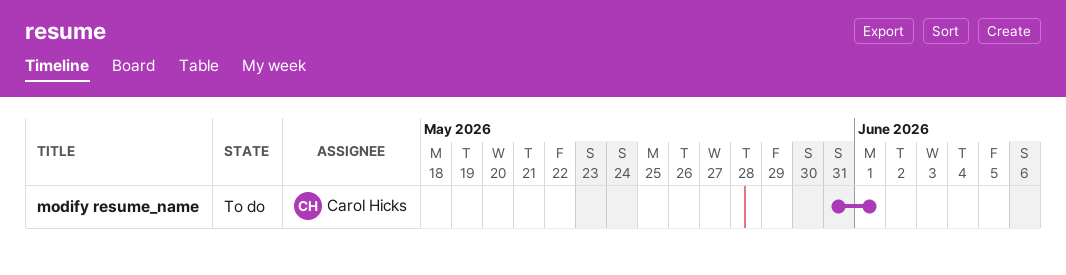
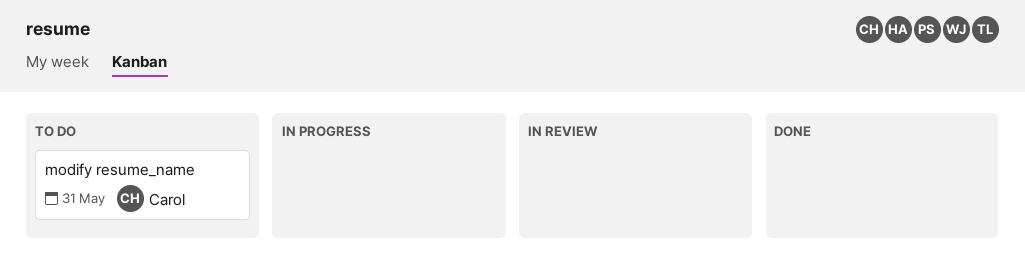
modify resume_name, due: Jun 1 -> May 31

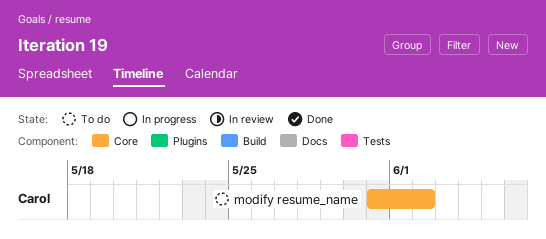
modify resume_name, due: May 31 -> Jun 2

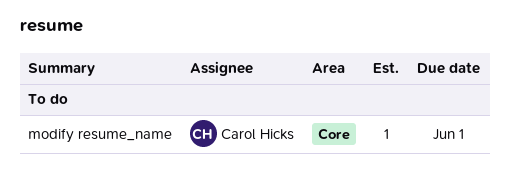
modify resume_name, due: Jun 2 -> Jun 1

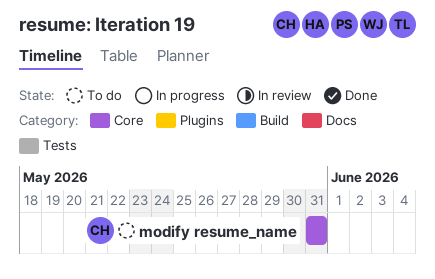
modify resume_name, due: Jun 1 -> May 31

